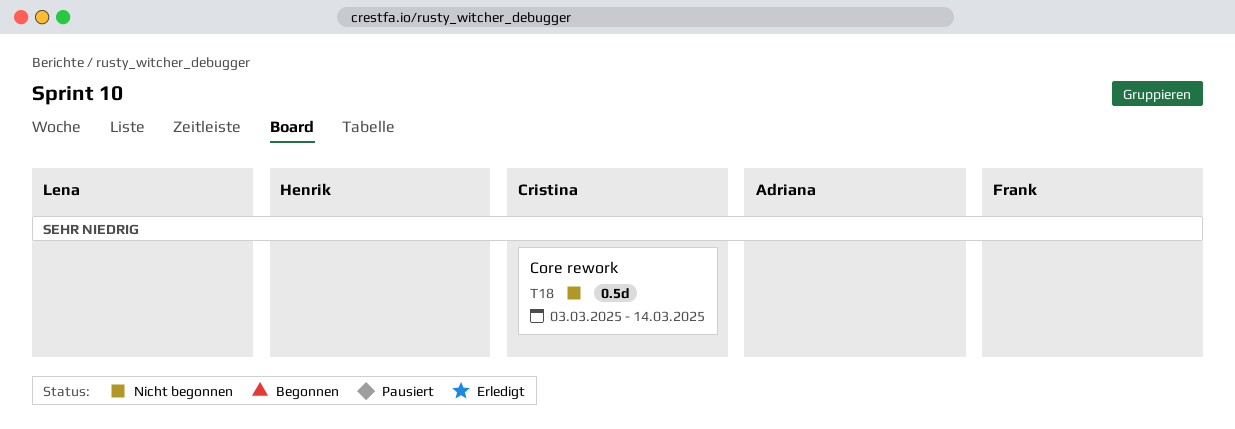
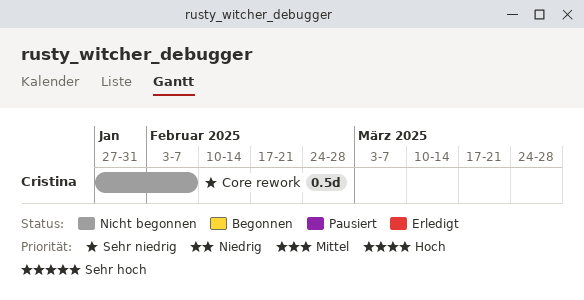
Core rework, start: Mar 3 -> Jan 27
Core rework, due: Mar 14 -> Feb 7

